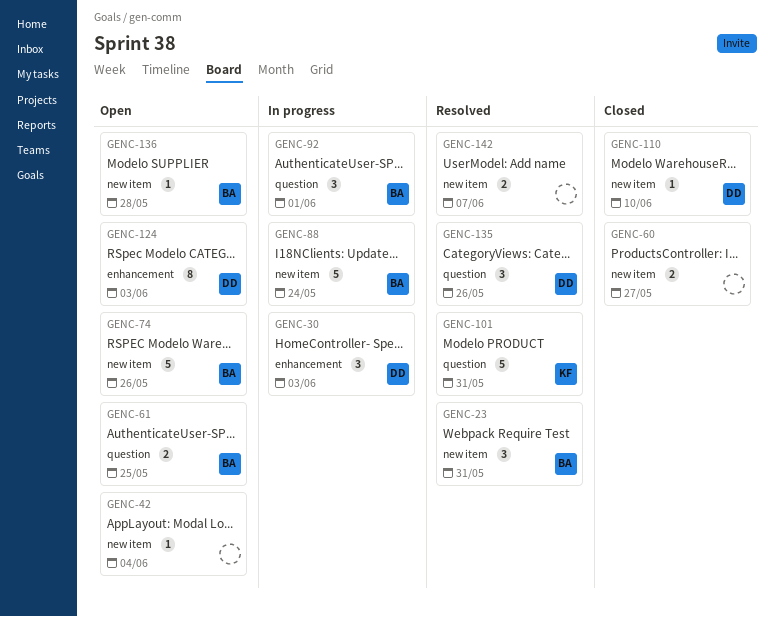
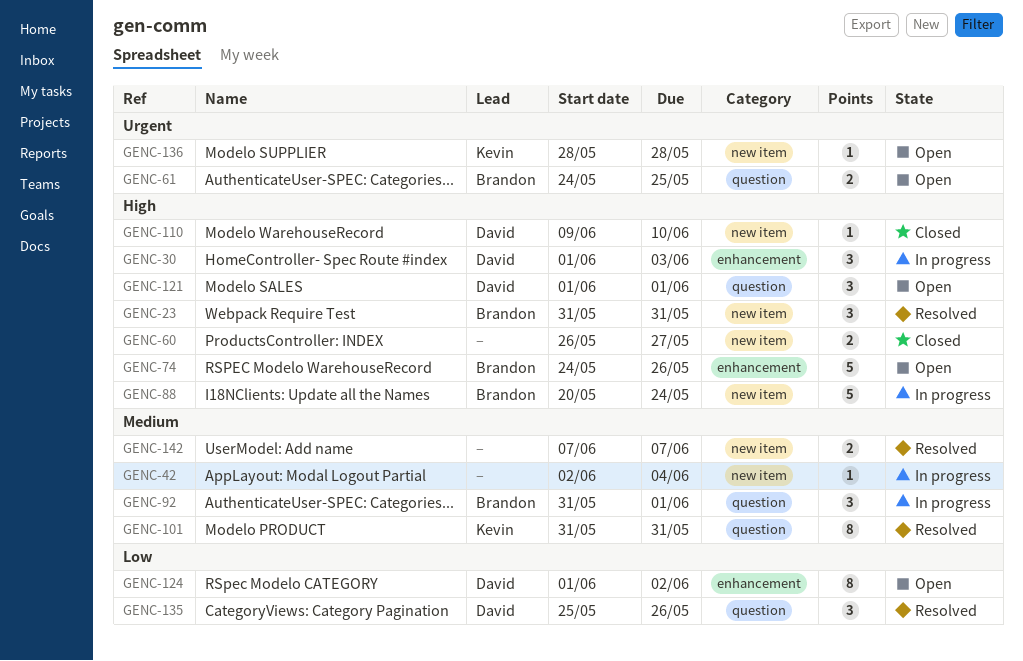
GENC-42, status: Open -> In progress
GENC-74, label: new item -> enhancement
GENC-101, estimate: 5 -> 8
GENC-121: none -> present
GENC-124, due: Jun 3 -> Jun 2
GENC-136, owner: Brandon -> Kevin

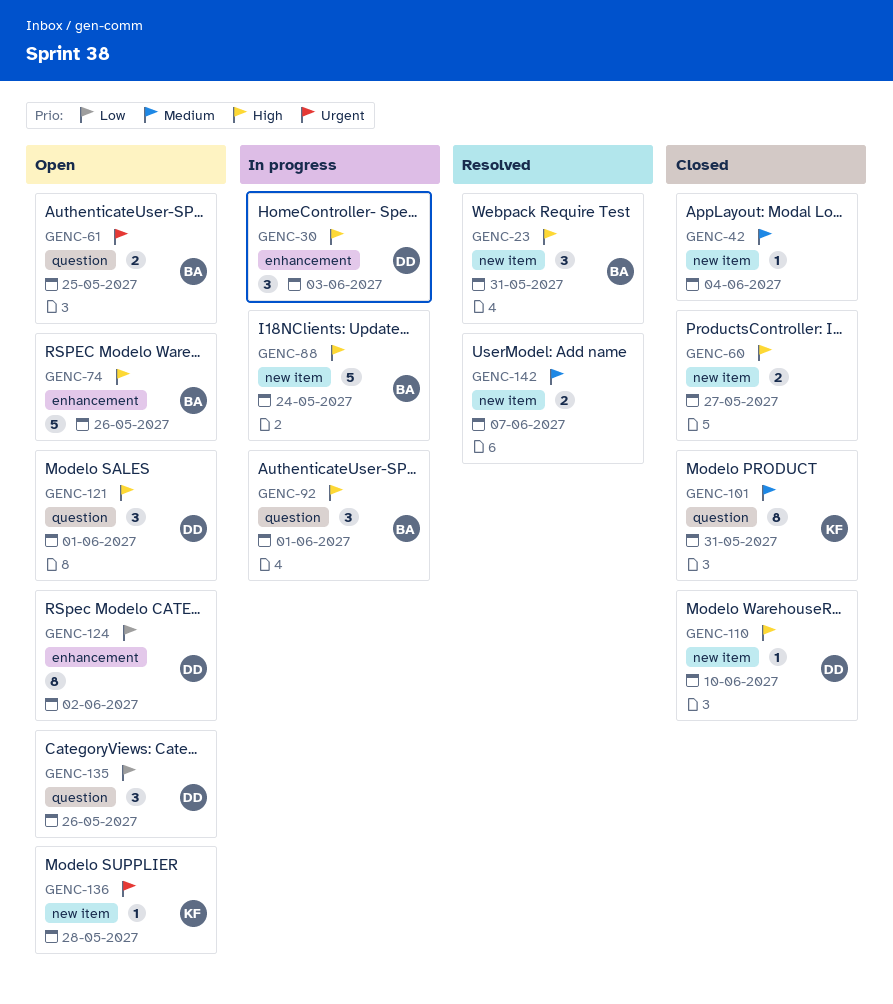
GENC-42, status: In progress -> Closed
GENC-92, priority: Medium -> High
GENC-101, status: Resolved -> Closed
GENC-135, status: Resolved -> Open

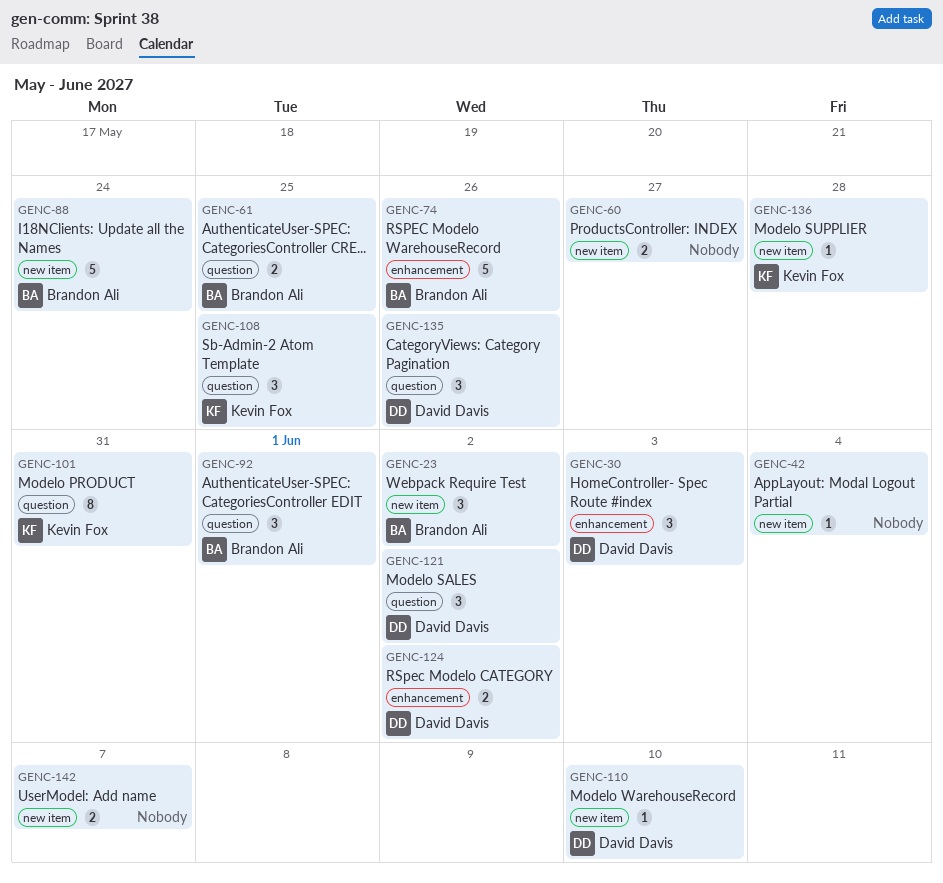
GENC-23, due: May 31 -> Jun 2
GENC-108: none -> present
GENC-121, due: Jun 1 -> Jun 2
GENC-124, estimate: 8 -> 2

